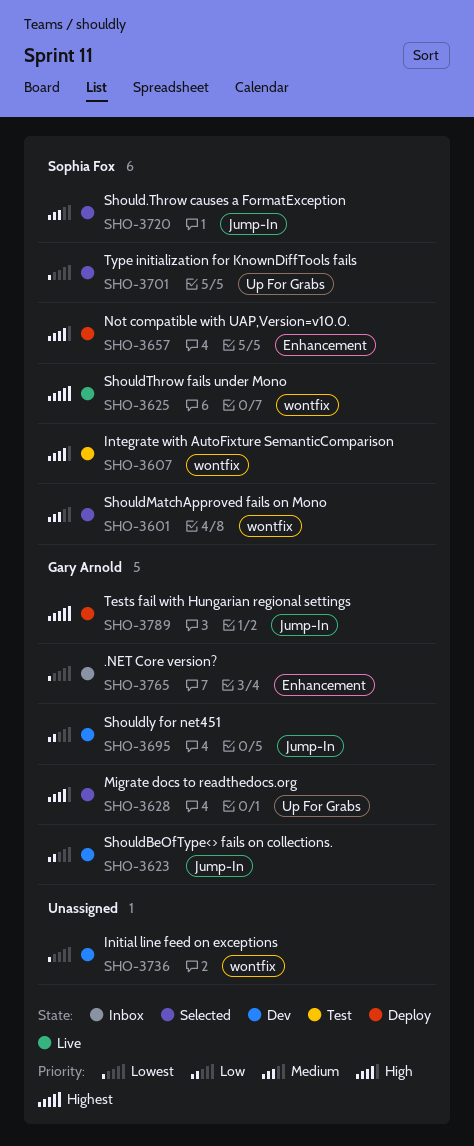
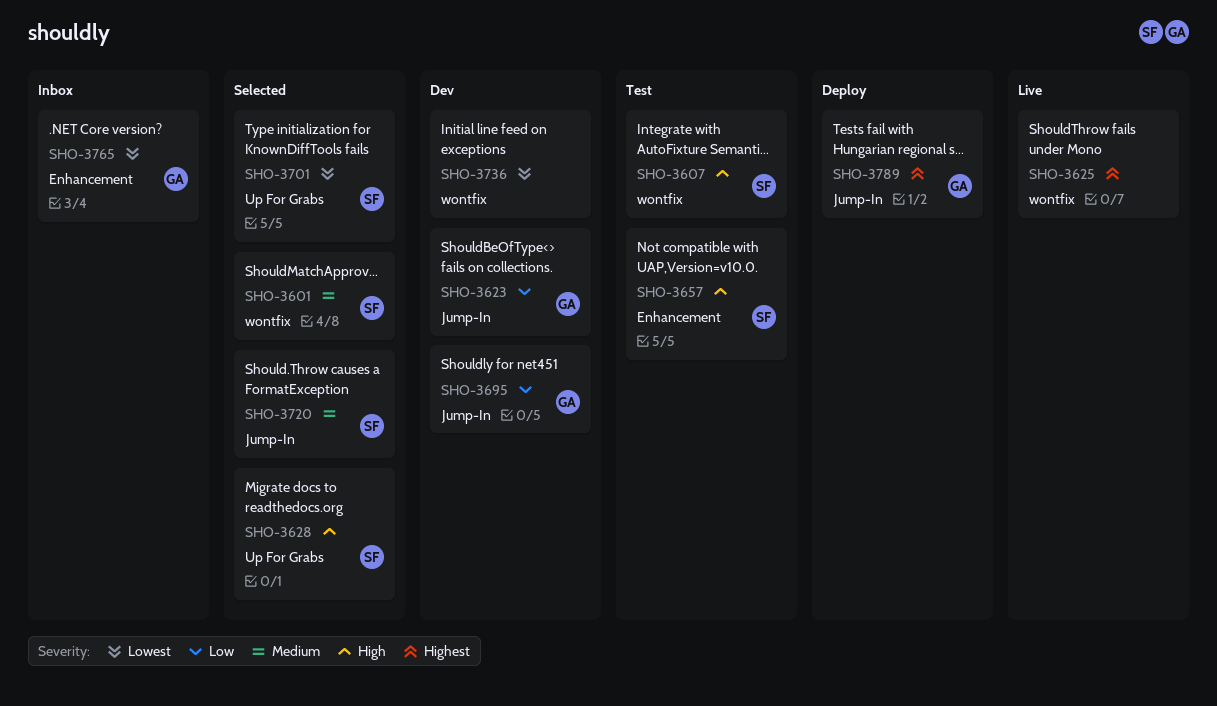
SHO-3625, owner: Sophia Fox -> none
SHO-3628, owner: Gary Arnold -> Sophia Fox
SHO-3657, status: Deploy -> Test

